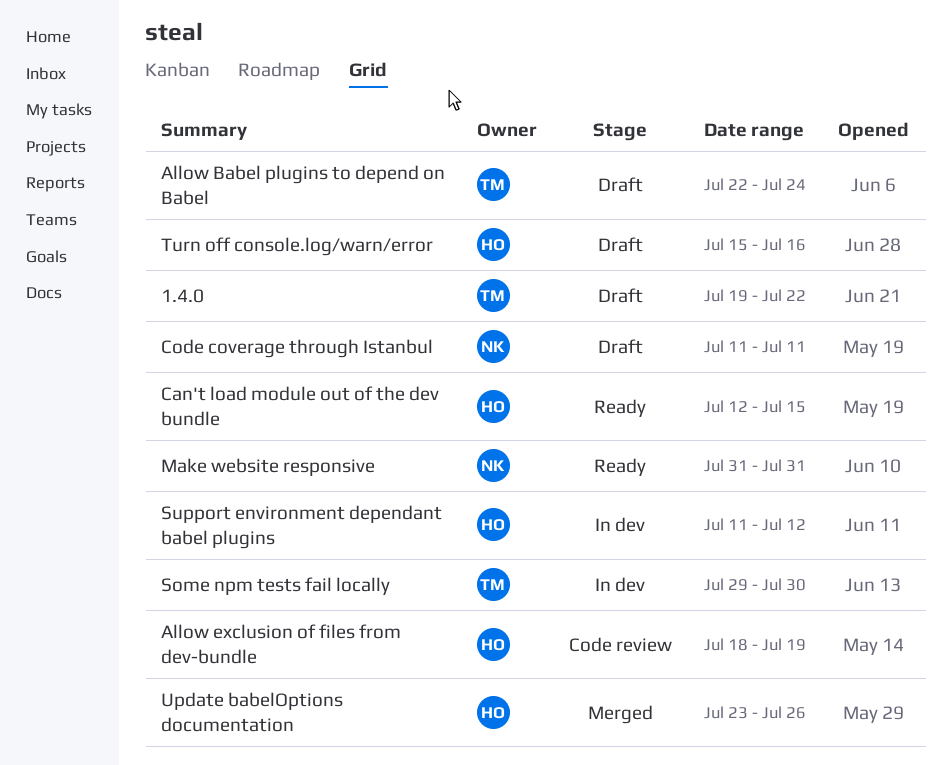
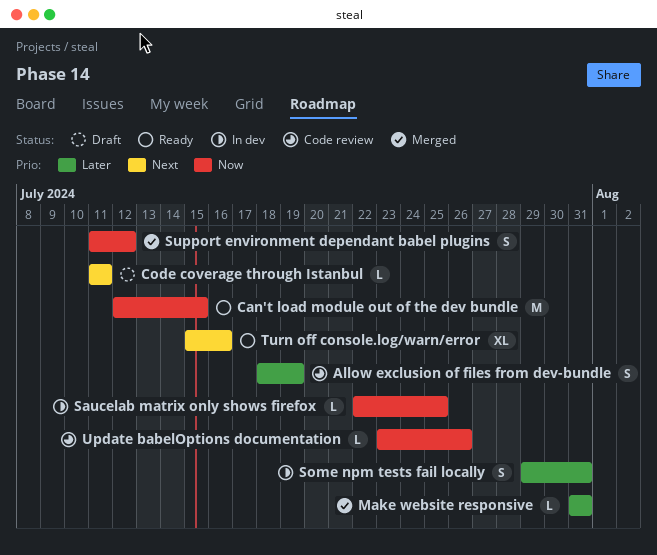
1.4.0: present -> none
Allow Babel plugins to depend on Babel: present -> none
Make website responsive, status: Ready -> Merged
Saucelab matrix only shows firefox: none -> present
Some npm tests fail locally, due: Jul 30 -> Jul 31
Support environment dependant babel plugins, status: In dev -> Merged
Turn off console.log/warn/error, status: Draft -> Ready
Update babelOptions documentation, status: Merged -> Code review

